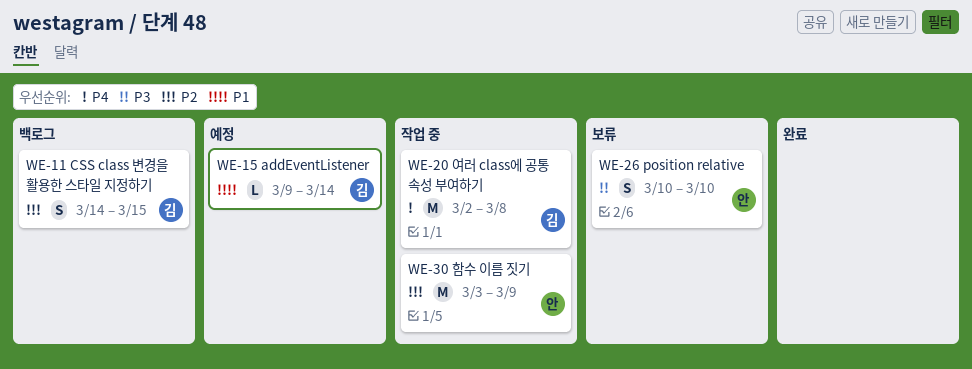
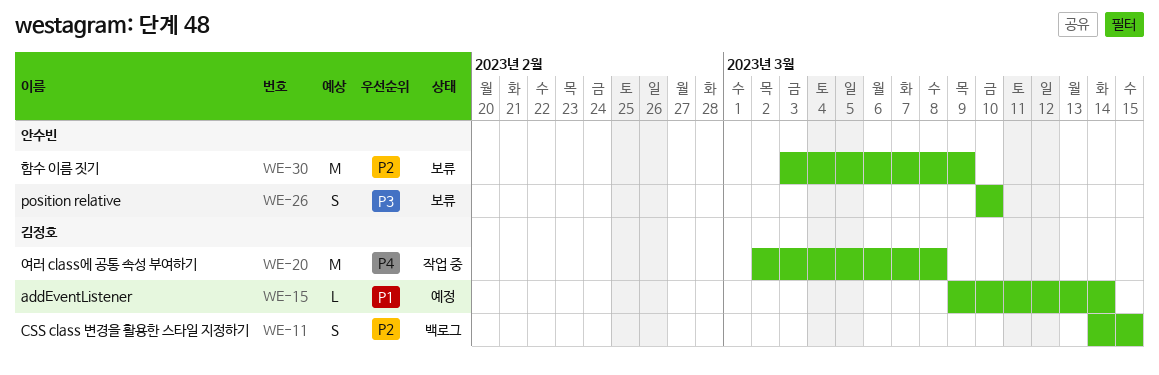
WE-30, status: 작업 중 -> 보류

